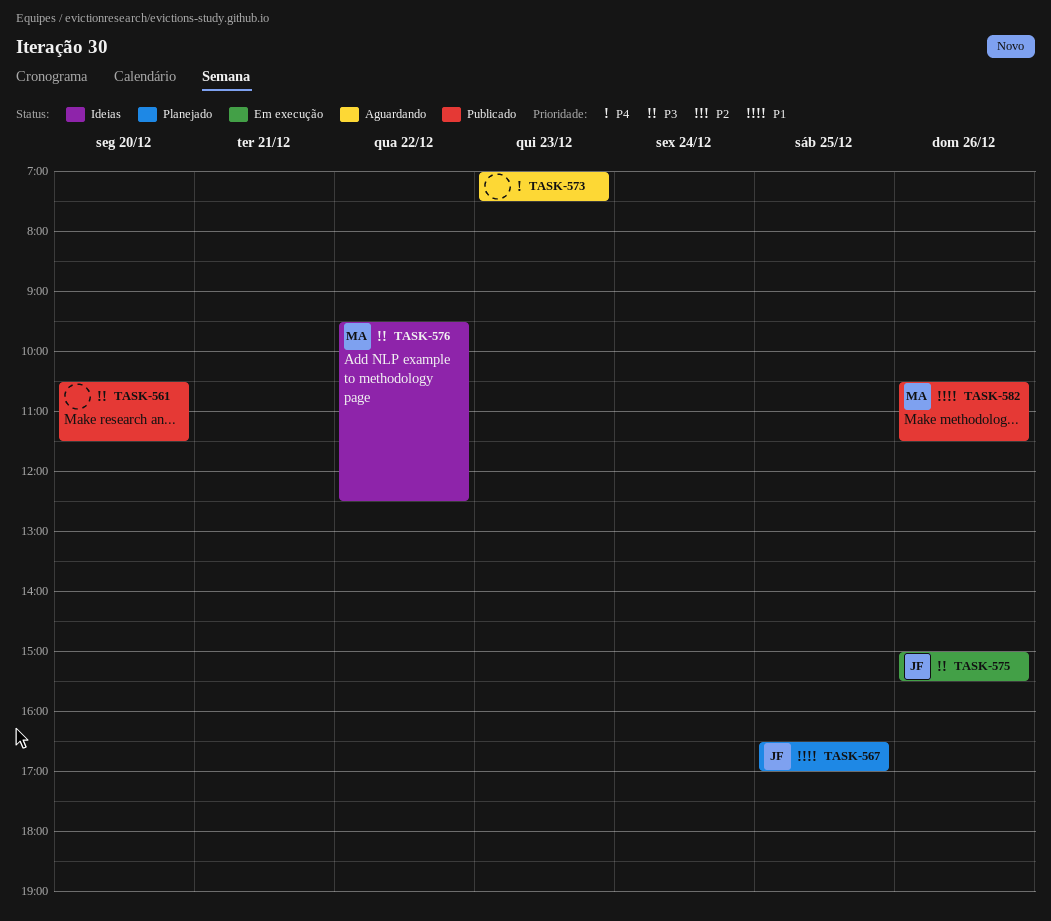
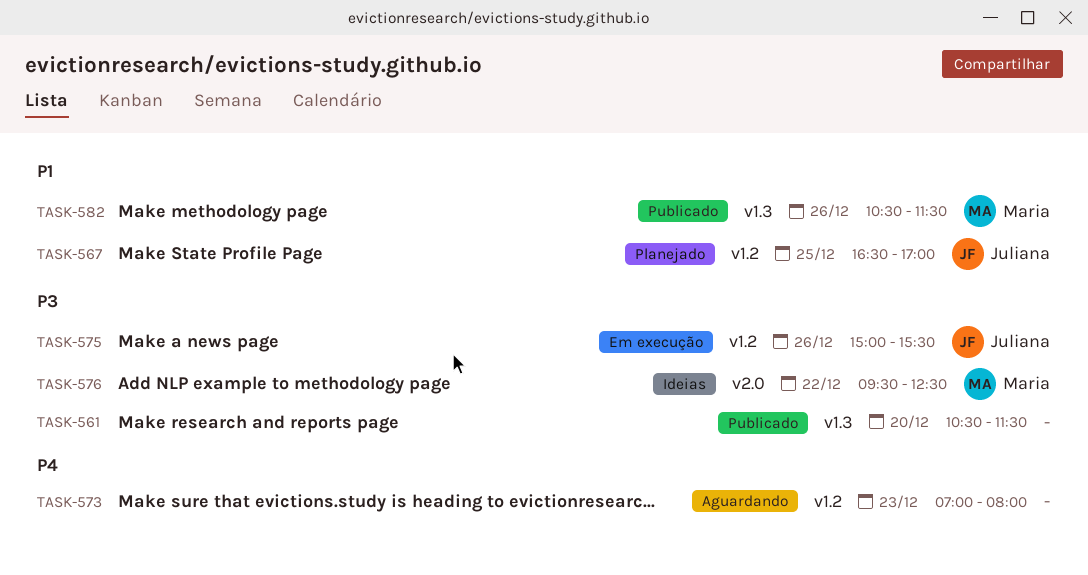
TASK-573, ends: 07:30 -> 08:00

